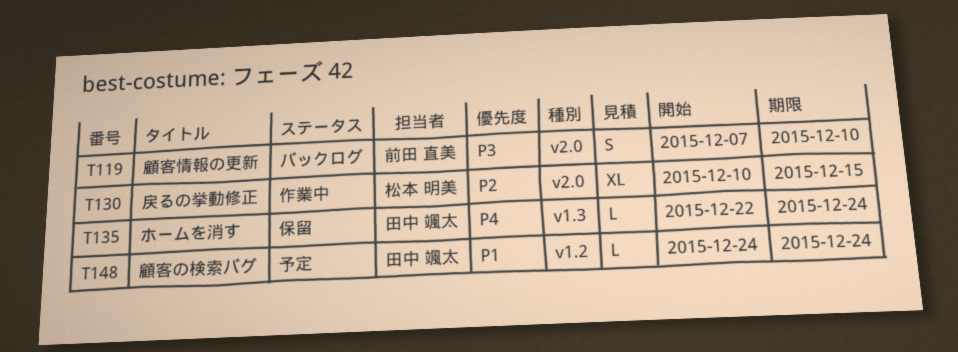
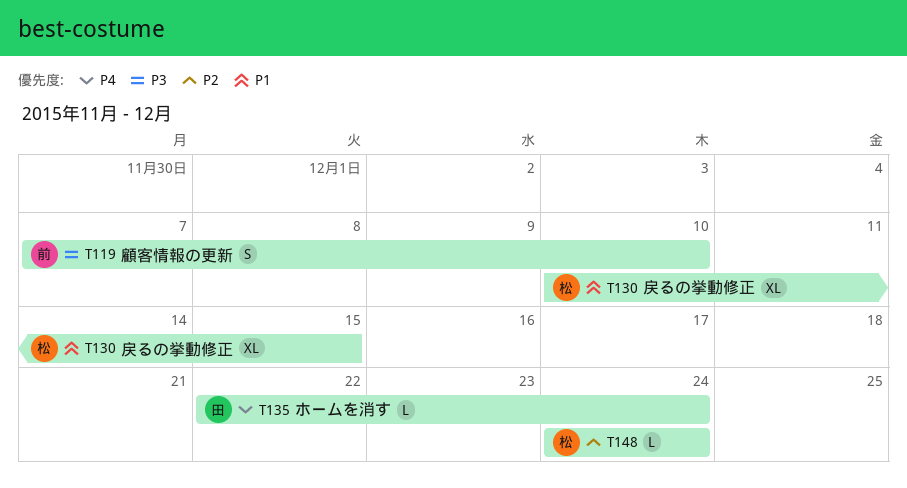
T130, priority: P2 -> P1
T148, owner: 田中 颯太 -> 松本 明美
T148, priority: P1 -> P2

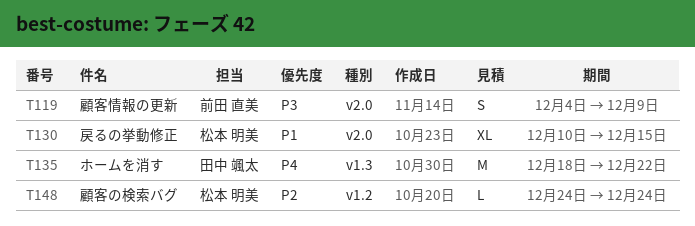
T119, start: Dec 7 -> Dec 4
T119, due: Dec 10 -> Dec 9
T135, estimate: L -> M
T135, start: Dec 22 -> Dec 18
T135, due: Dec 24 -> Dec 22

